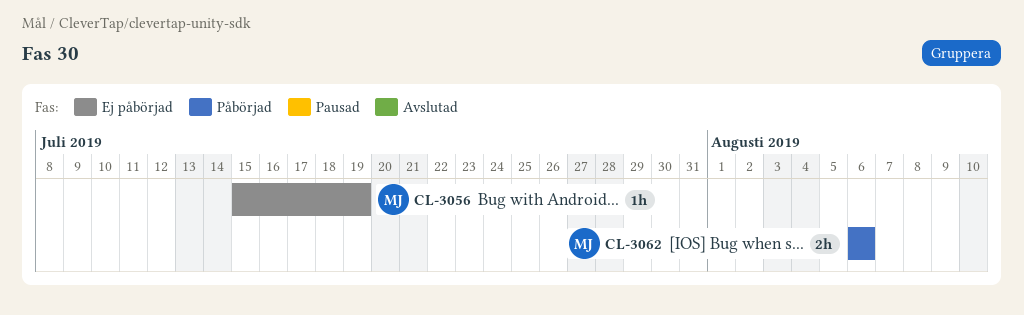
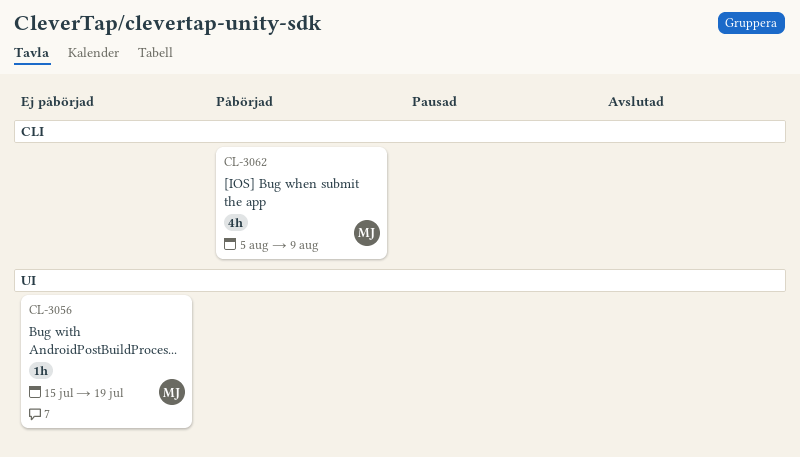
CL-3062, estimate: 2h -> 4h
CL-3062, start: Aug 6 -> Aug 5
CL-3062, due: Aug 6 -> Aug 9

